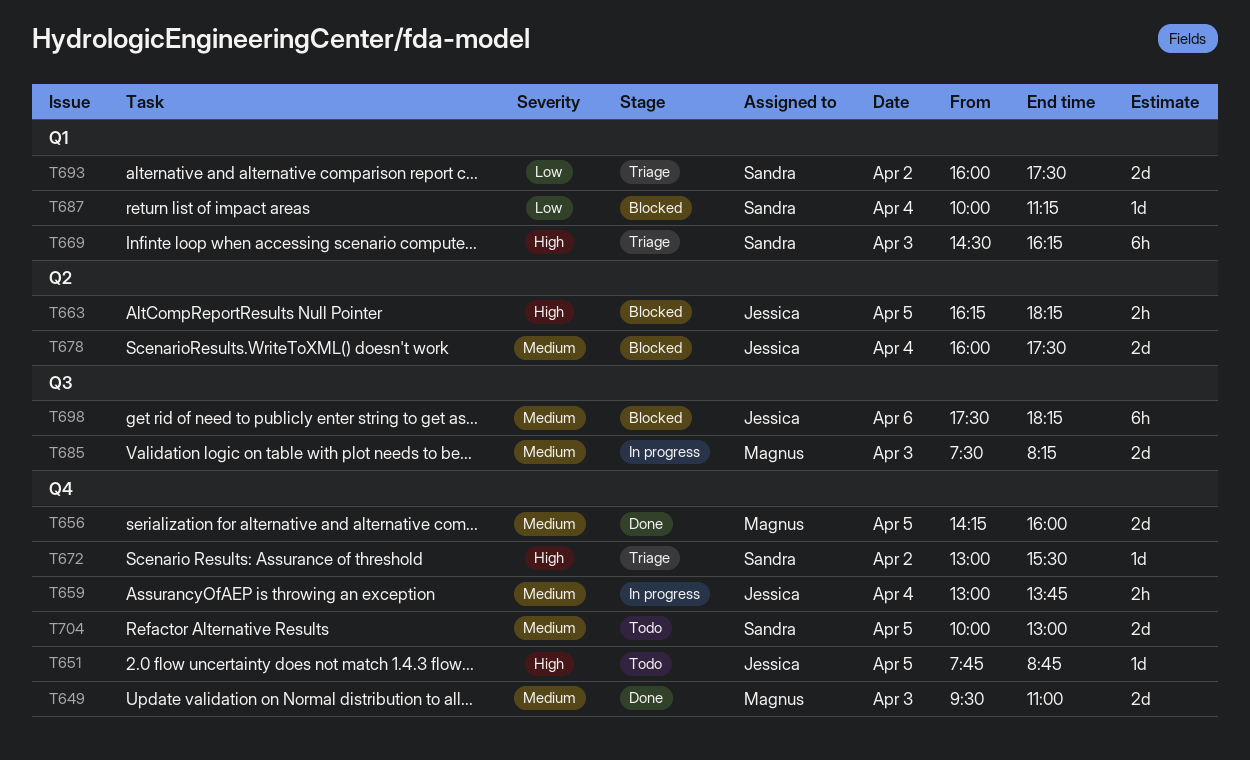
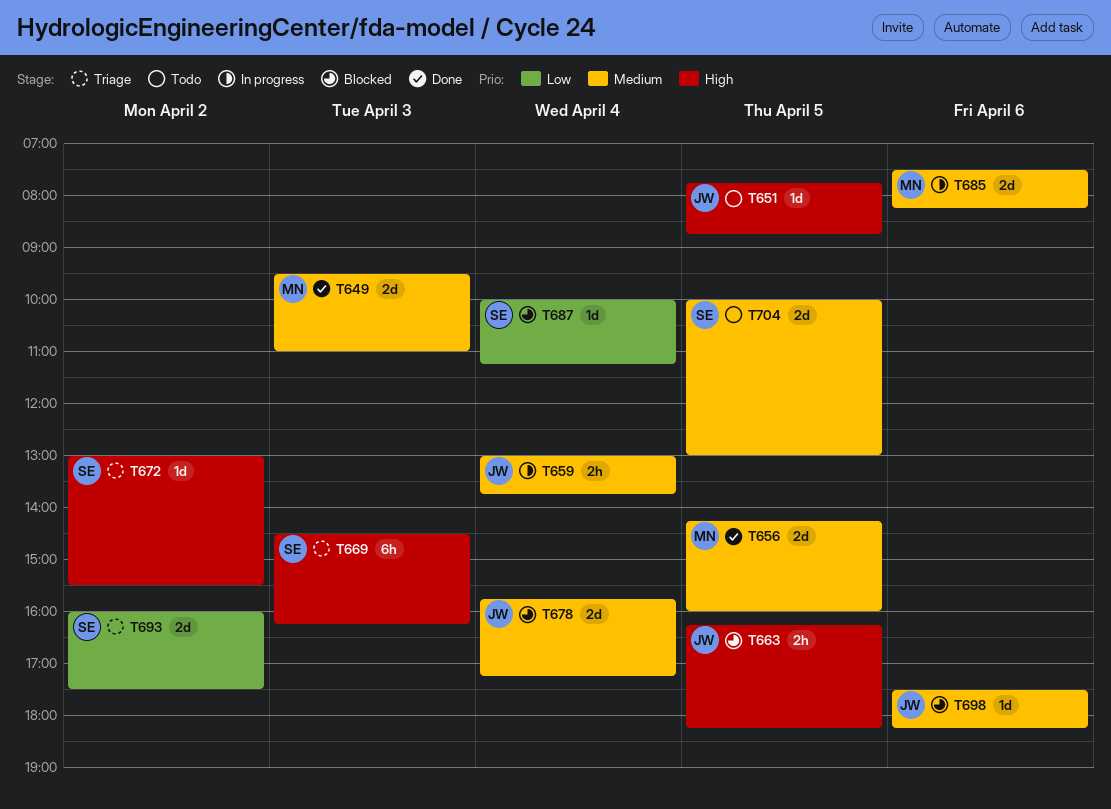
T678, begins: 16:00 -> 15:45
T678, ends: 17:30 -> 17:15
T685, day: Apr 3 -> Apr 6
T698, estimate: 6h -> 1d

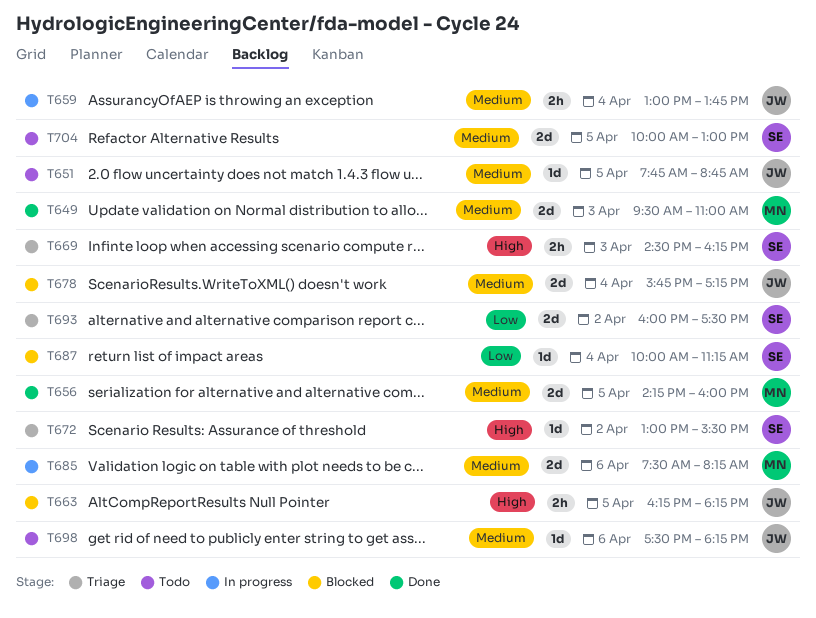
T651, priority: High -> Medium
T669, estimate: 6h -> 2h
T698, status: Blocked -> Todo

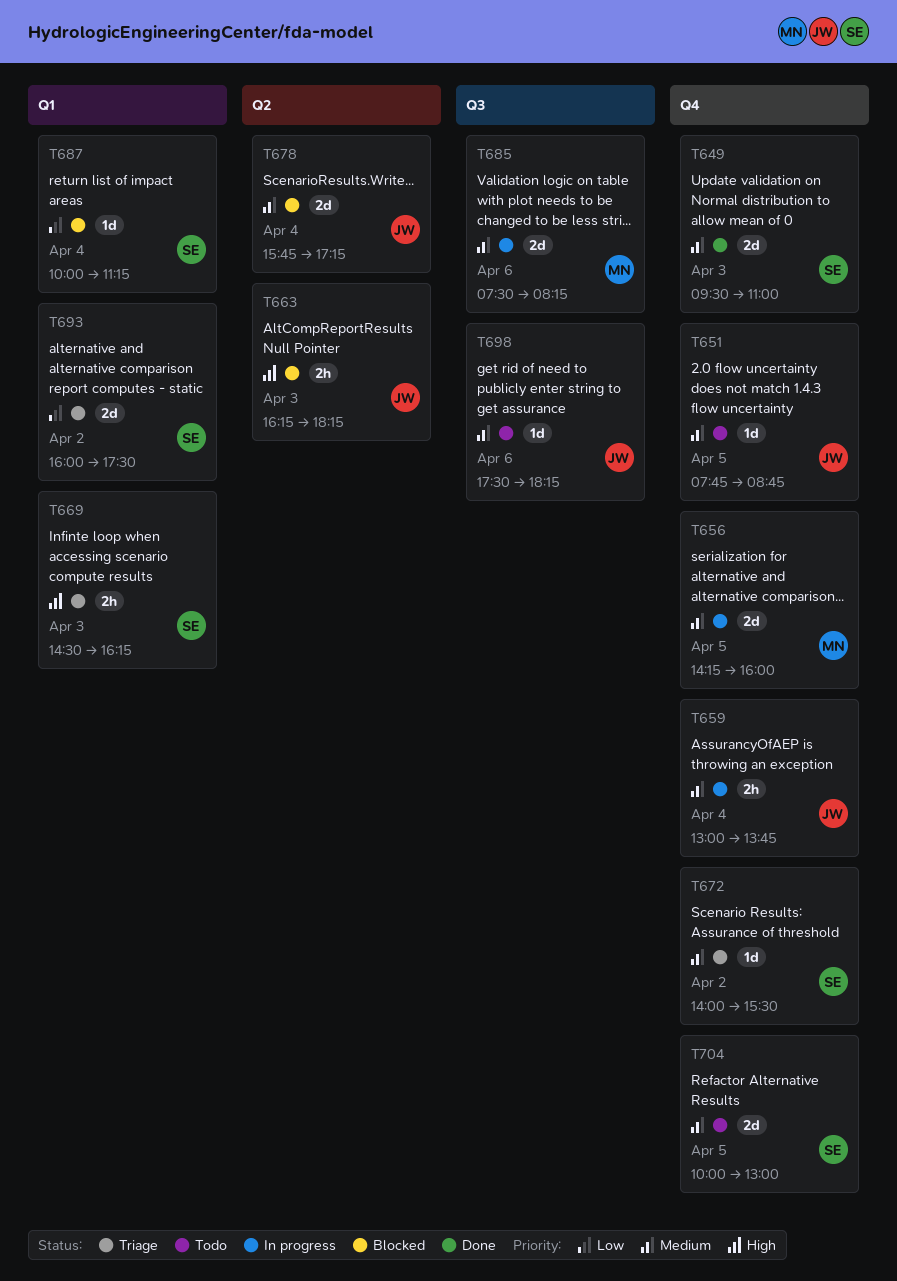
T649, owner: MN -> SE
T656, status: Done -> In progress
T663, day: Apr 5 -> Apr 3
T672, priority: High -> Medium
T672, begins: 13:00 -> 14:00

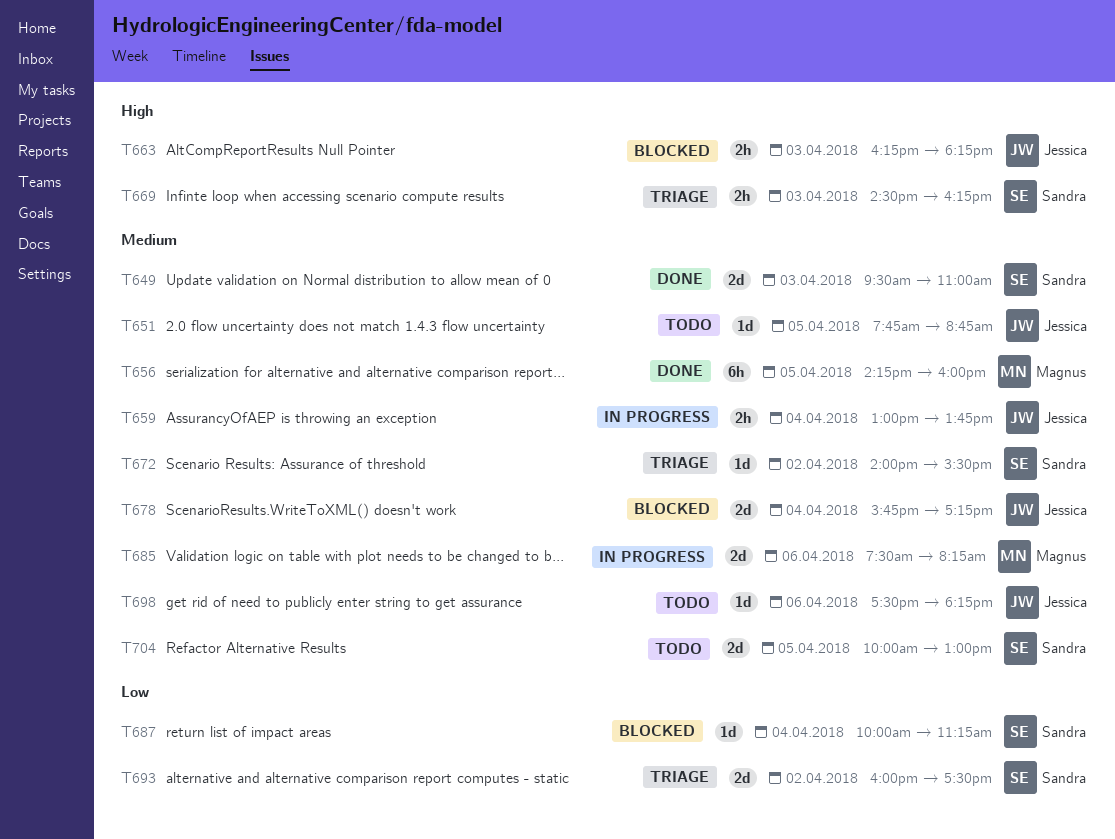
T656, status: In progress -> Done
T656, estimate: 2d -> 6h

